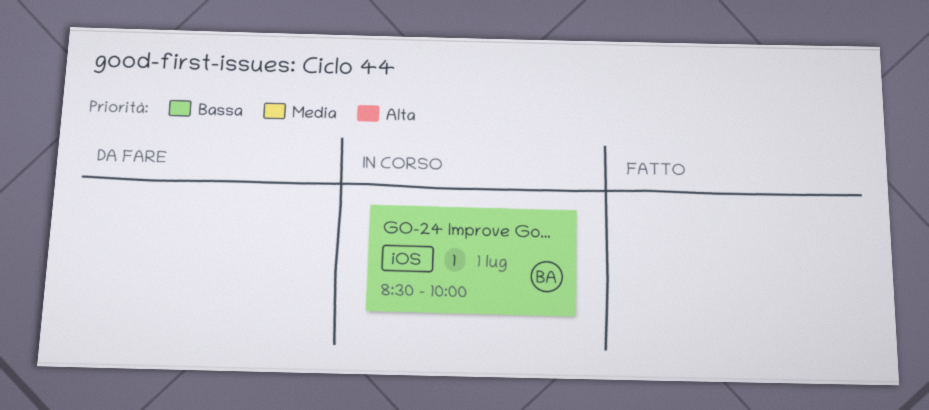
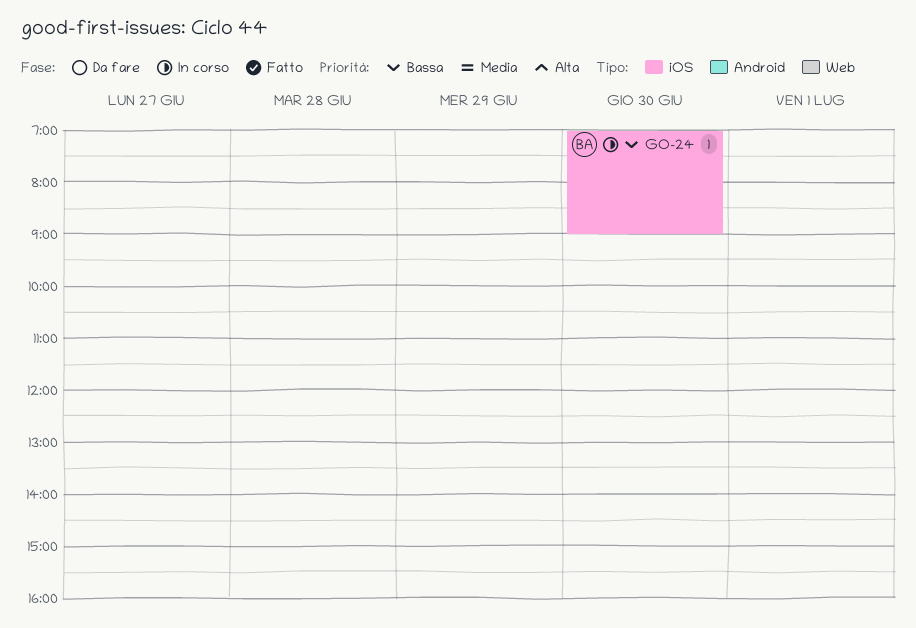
GO-24, day: Jul 1 -> Jun 30
GO-24, begins: 08:30 -> 07:00
GO-24, ends: 10:00 -> 09:00

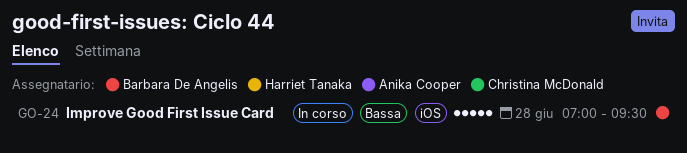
GO-24, estimate: 1 -> 5
GO-24, day: Jun 30 -> Jun 28
GO-24, ends: 09:00 -> 09:30

